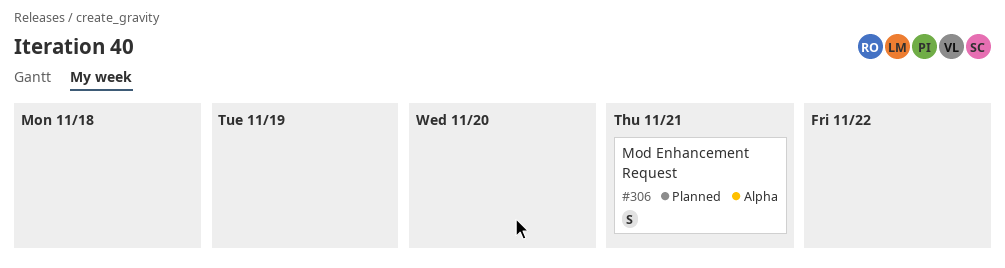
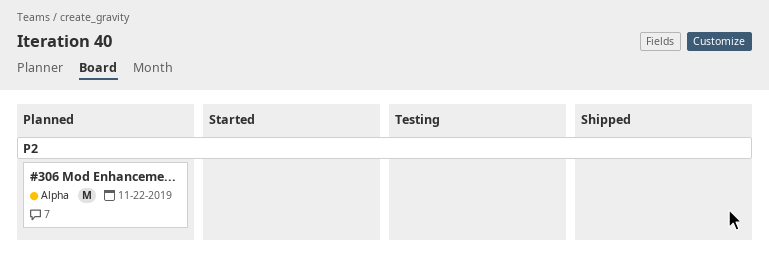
#306, estimate: S -> M
#306, due: Nov 21 -> Nov 22

